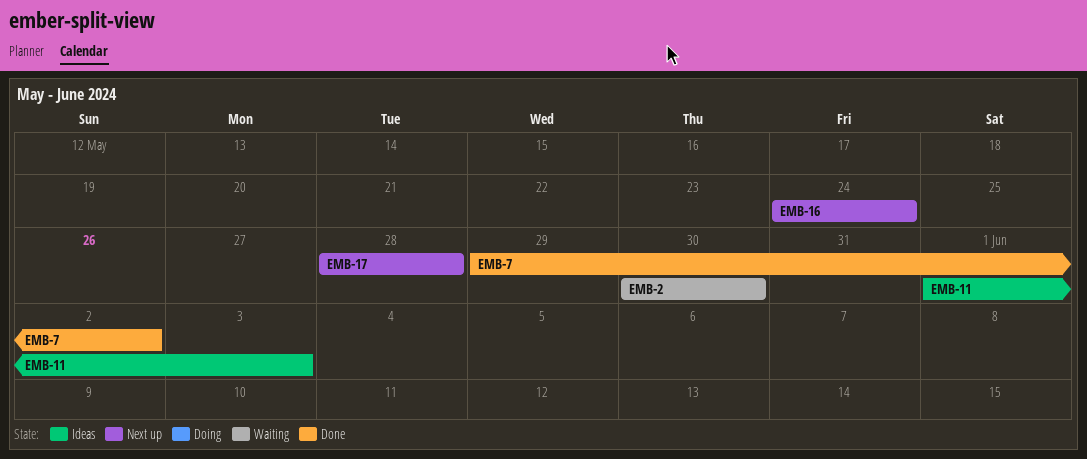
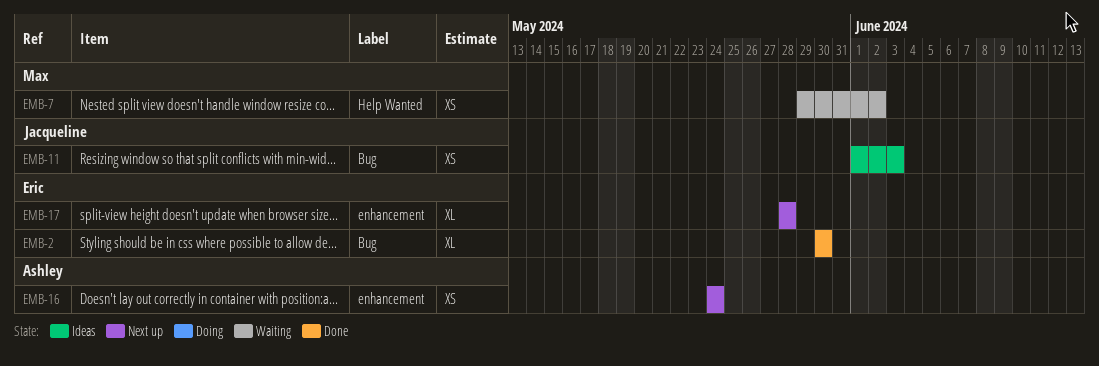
EMB-2, status: Waiting -> Done
EMB-7, status: Done -> Waiting

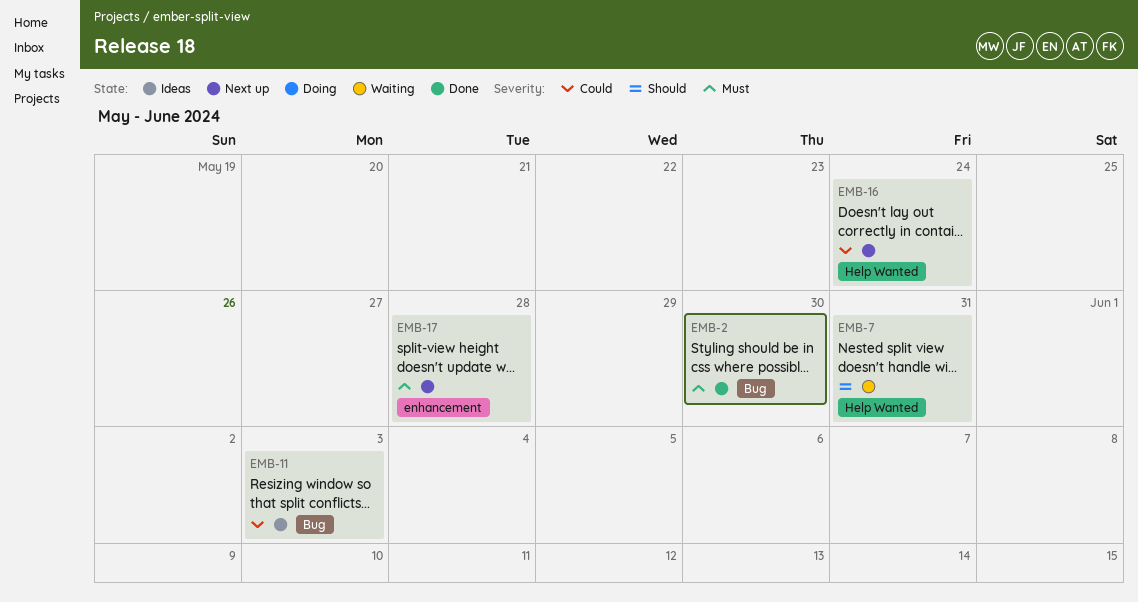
EMB-7, due: Jun 2 -> May 31
EMB-16, label: enhancement -> Help Wanted

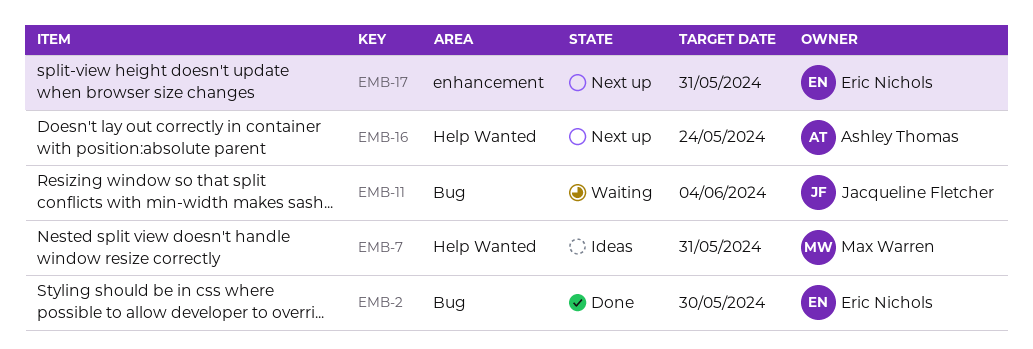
EMB-7, status: Waiting -> Ideas
EMB-11, status: Ideas -> Waiting
EMB-11, due: Jun 3 -> Jun 4
EMB-17, due: May 28 -> May 31

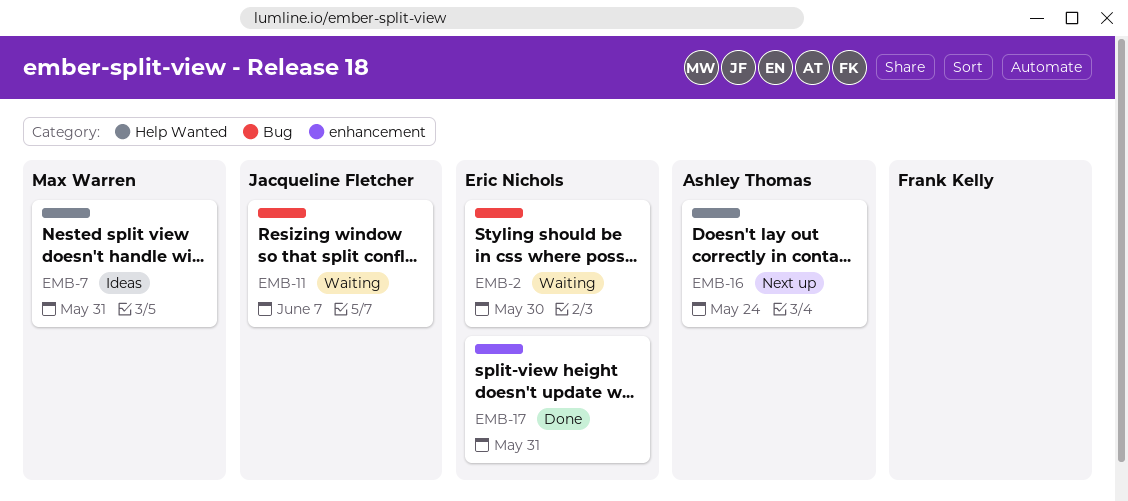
EMB-2, status: Done -> Waiting
EMB-11, due: Jun 4 -> Jun 7
EMB-17, status: Next up -> Done

